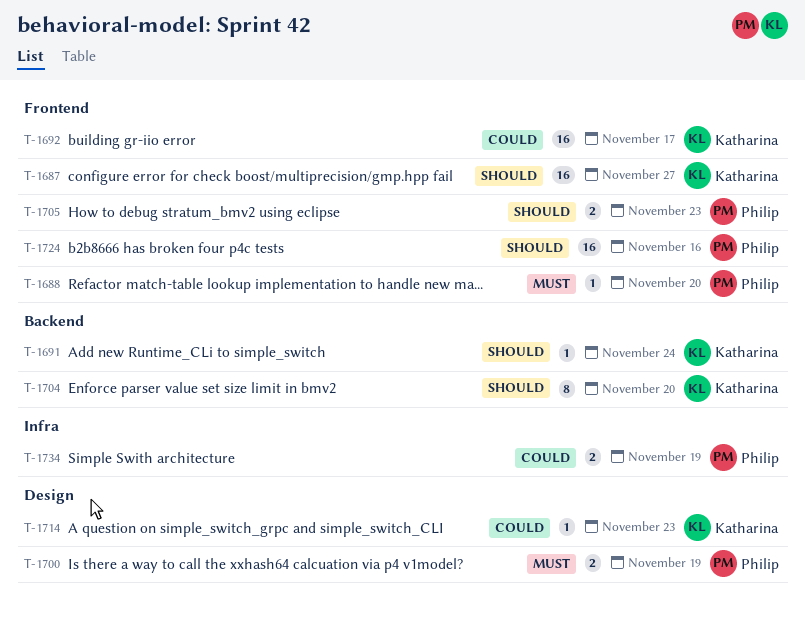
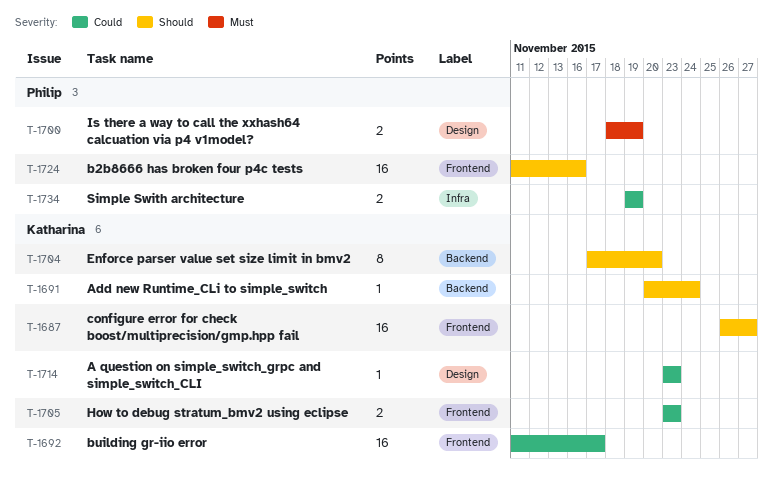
T-1688: present -> none
T-1705, owner: Philip -> Katharina
T-1705, priority: Should -> Could

